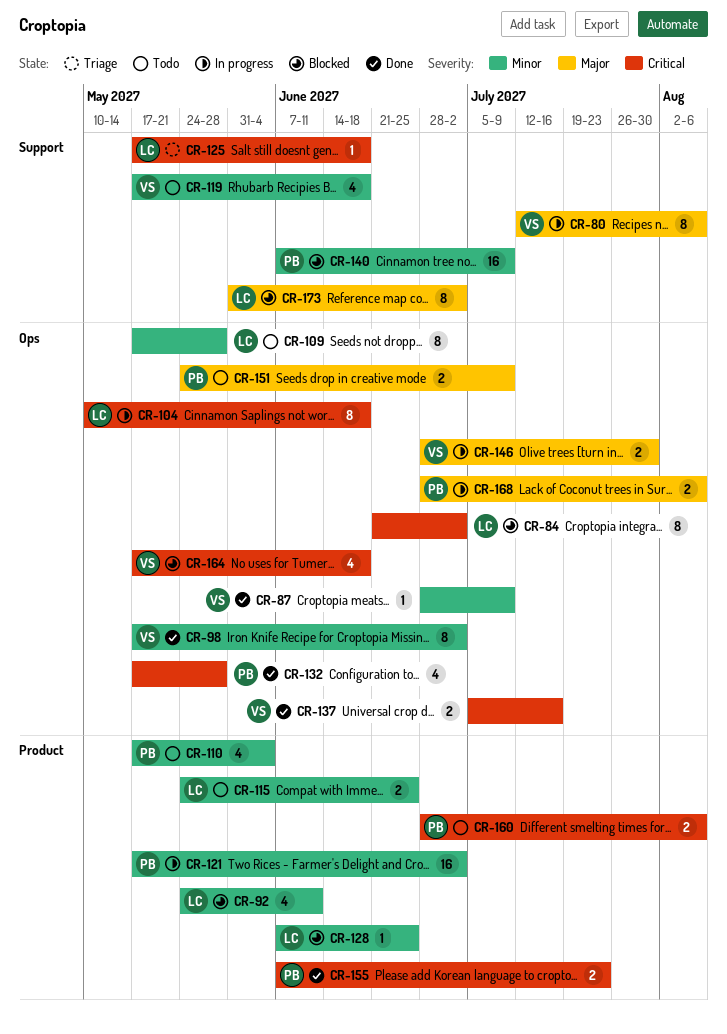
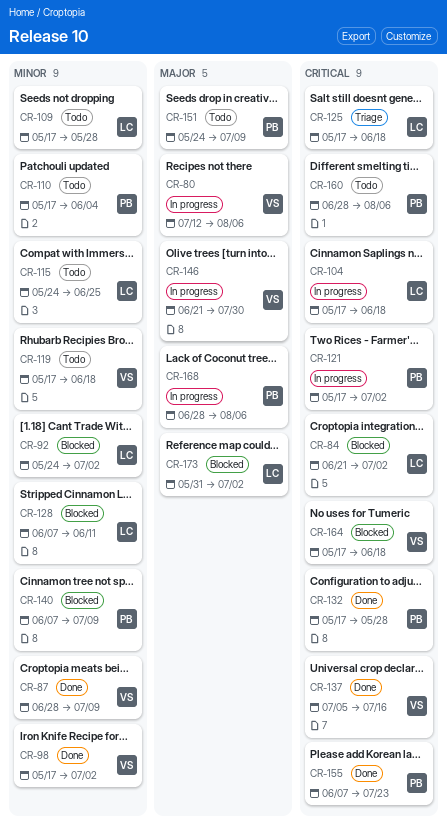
CR-92, due: Jun 11 -> Jul 2
CR-104, start: May 10 -> May 17
CR-121, priority: Minor -> Critical
CR-128, due: Jun 25 -> Jun 11
CR-146, start: Jun 28 -> Jun 21

